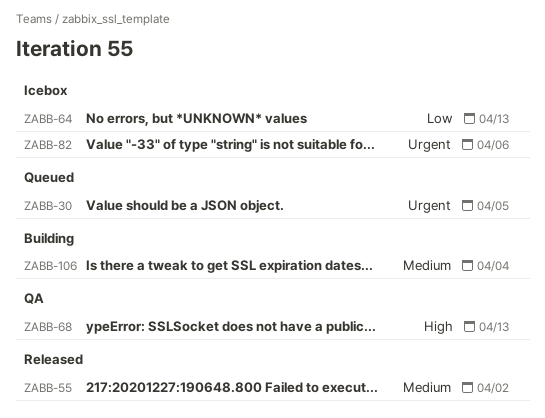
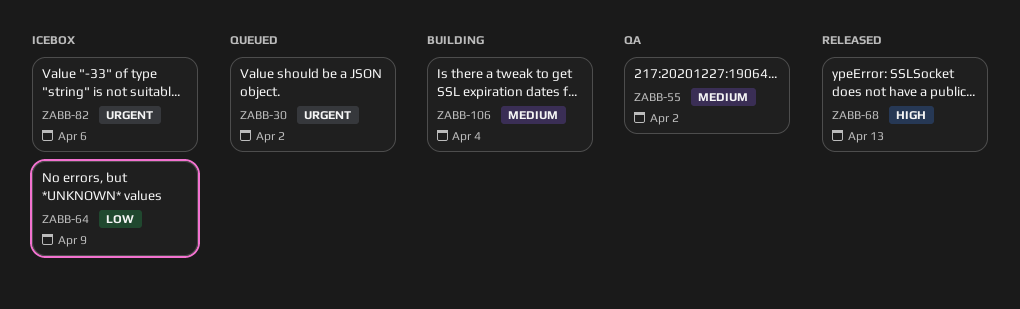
ZABB-30, due: Apr 5 -> Apr 2
ZABB-55, status: Released -> QA
ZABB-64, due: Apr 13 -> Apr 9
ZABB-68, status: QA -> Released

